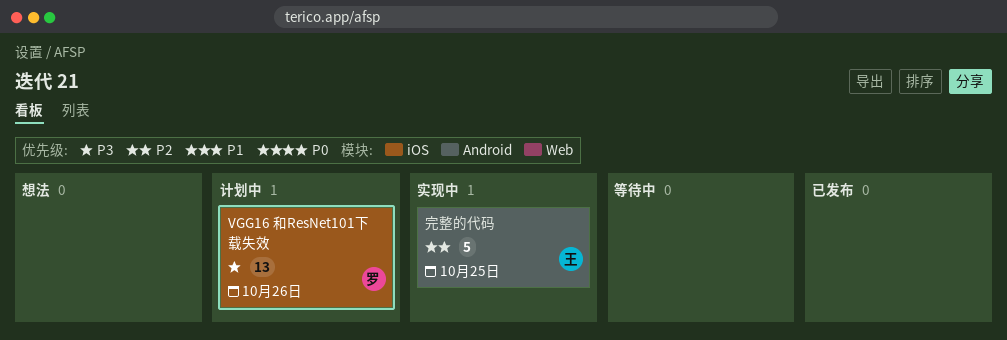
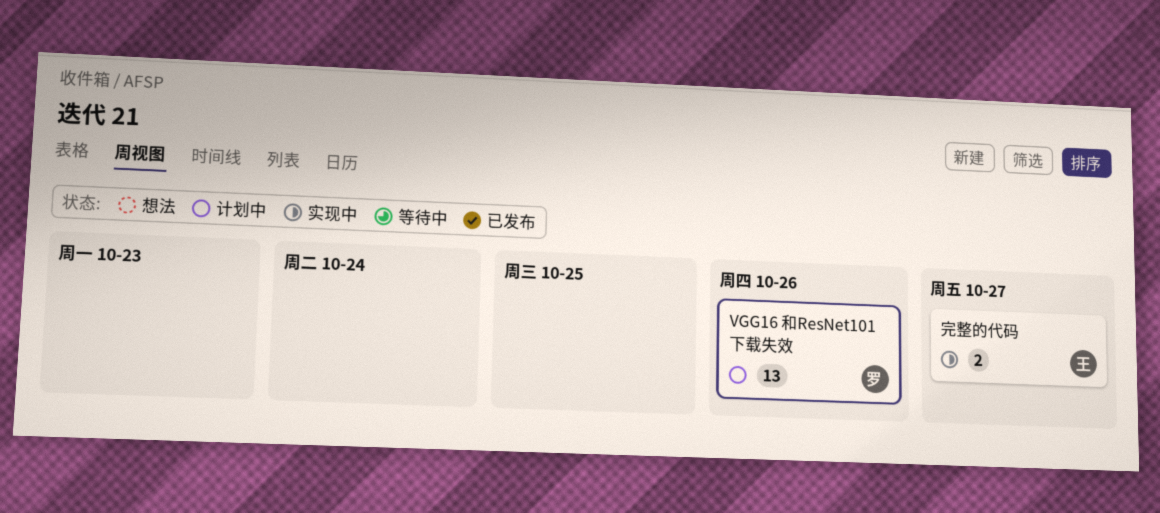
完整的代码, estimate: 5 -> 2
完整的代码, due: Oct 25 -> Oct 27

